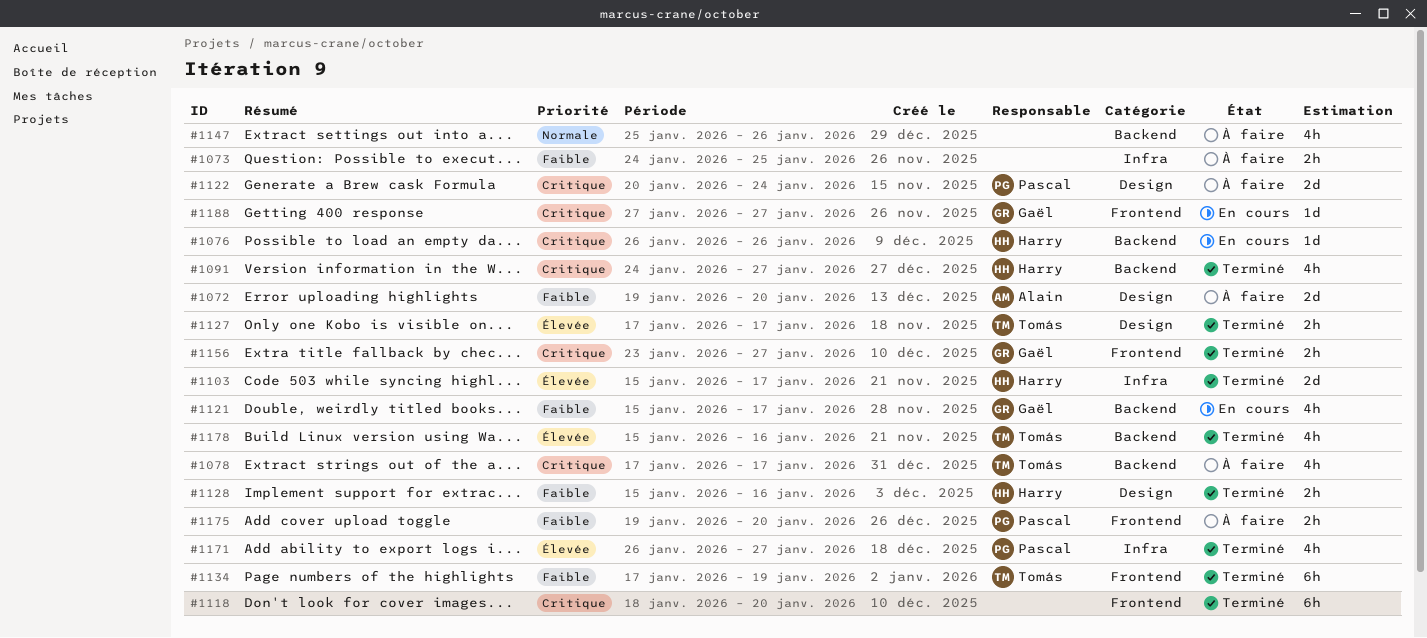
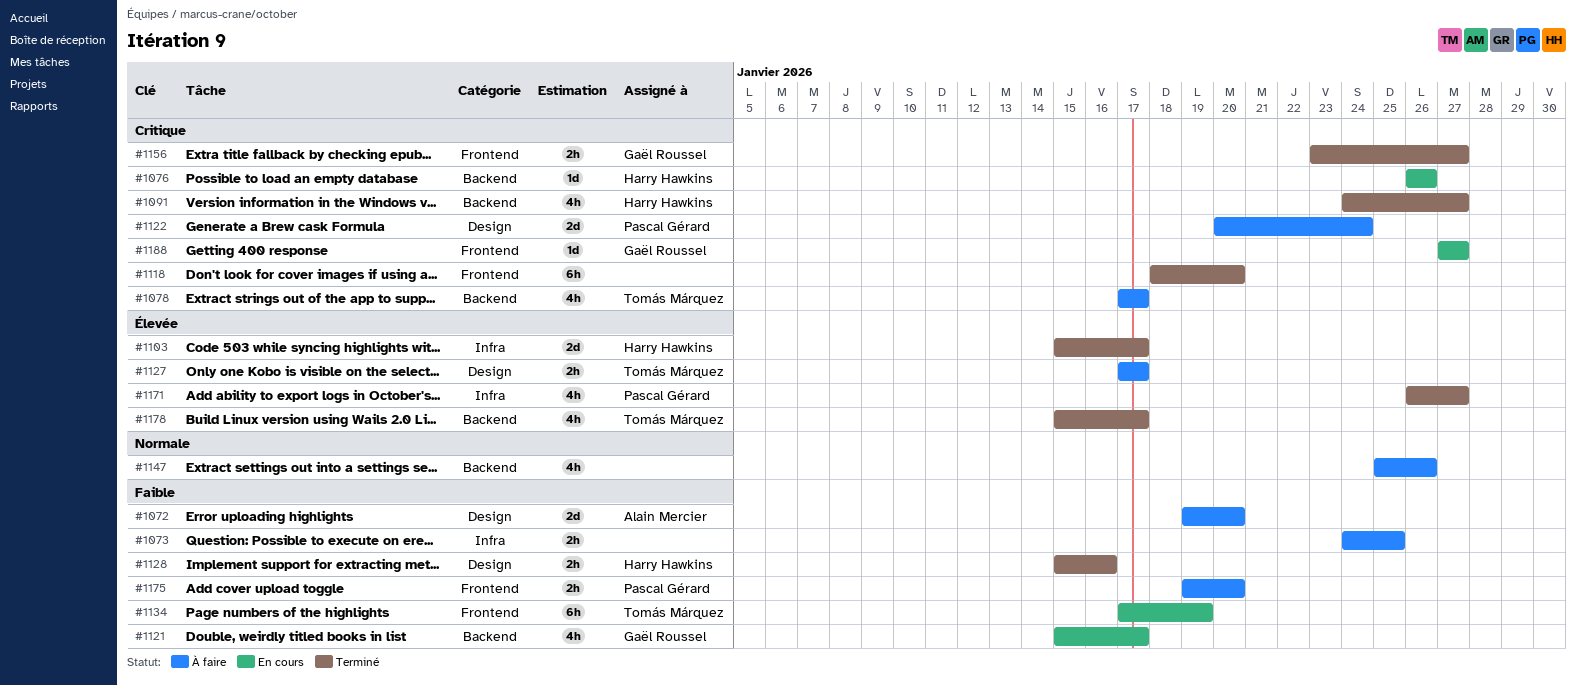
#1127, status: Terminé -> À faire
#1134, status: Terminé -> En cours
#1178, due: Jan 16 -> Jan 17

